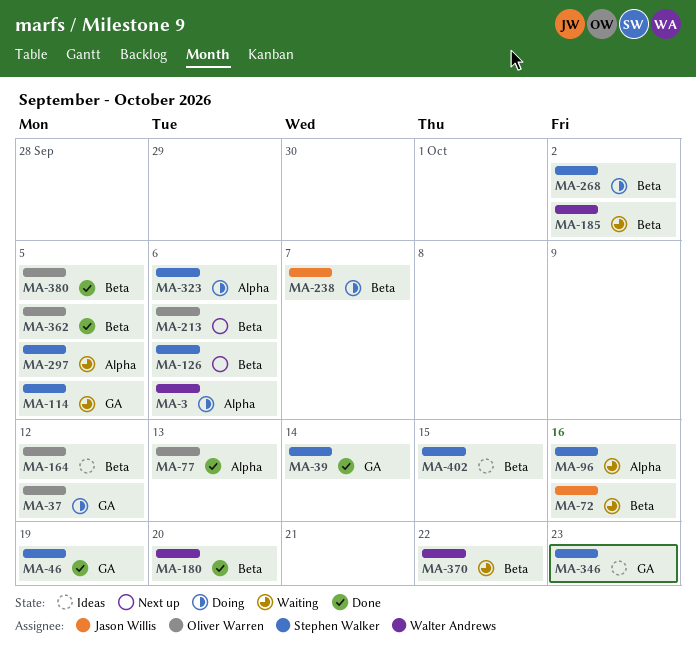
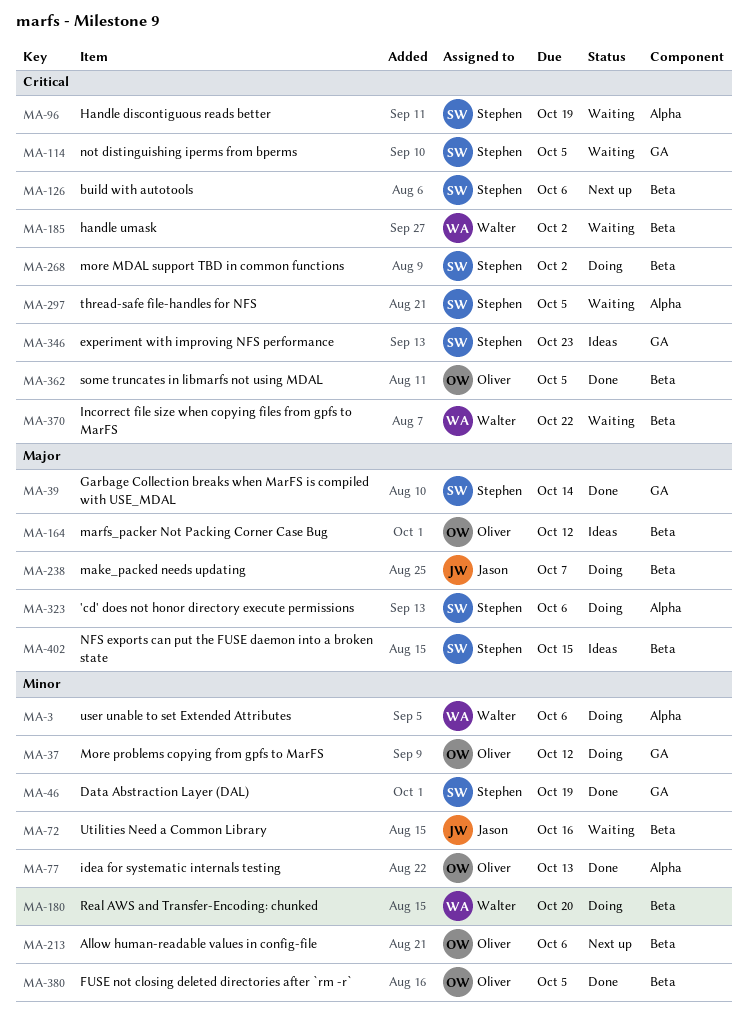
MA-96, due: Oct 16 -> Oct 19
MA-180, status: Done -> Doing

